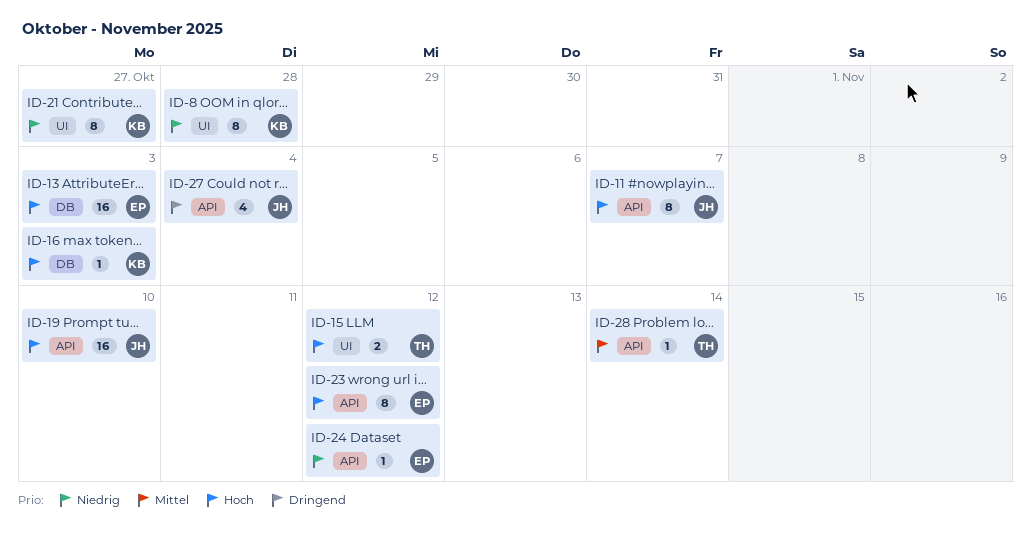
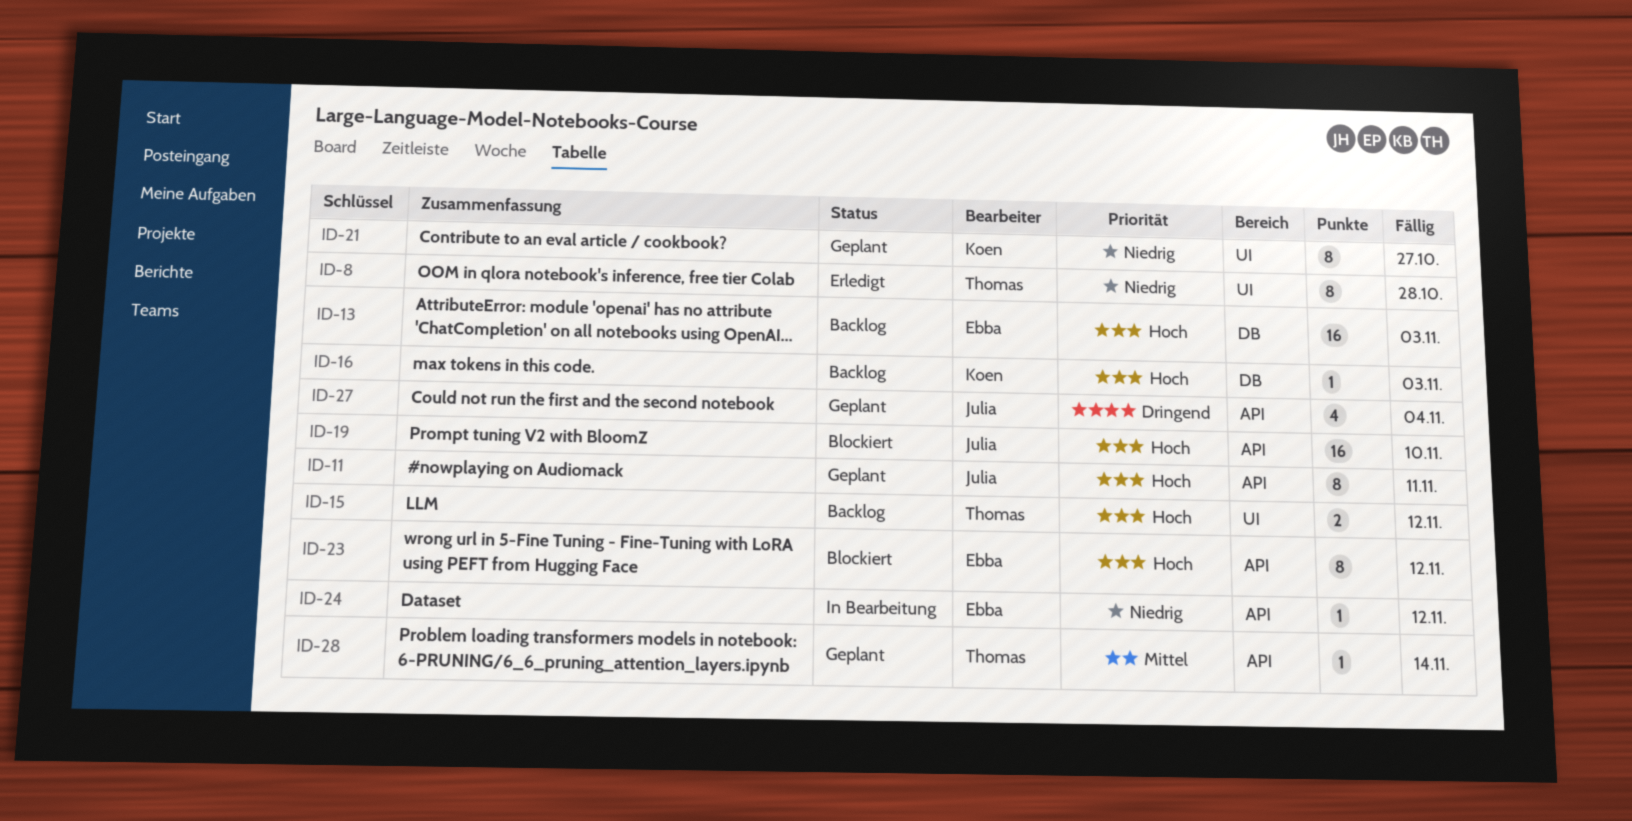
ID-8, owner: Koen -> Thomas
ID-11, due: Nov 7 -> Nov 11

